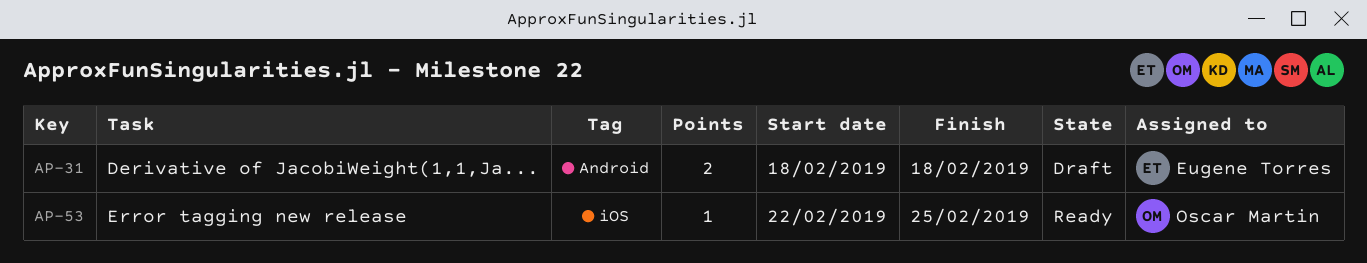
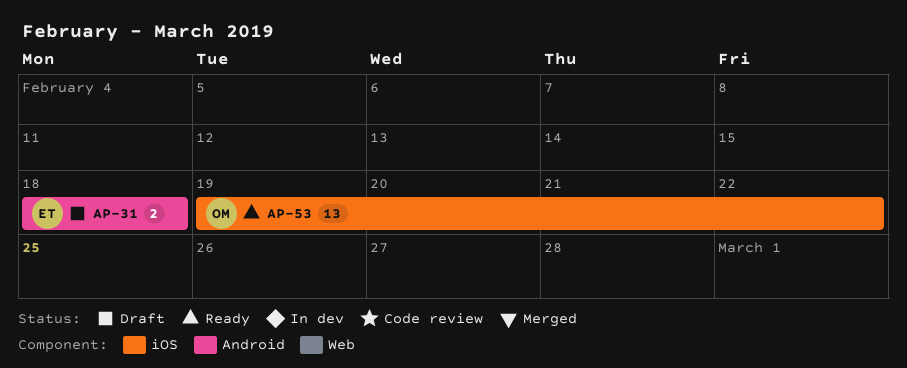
AP-53, estimate: 1 -> 13
AP-53, start: Feb 22 -> Feb 19
AP-53, due: Feb 25 -> Feb 22

